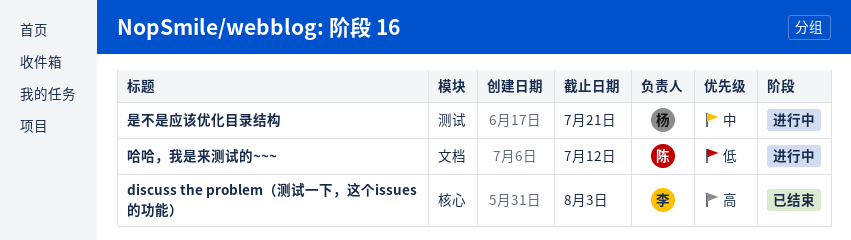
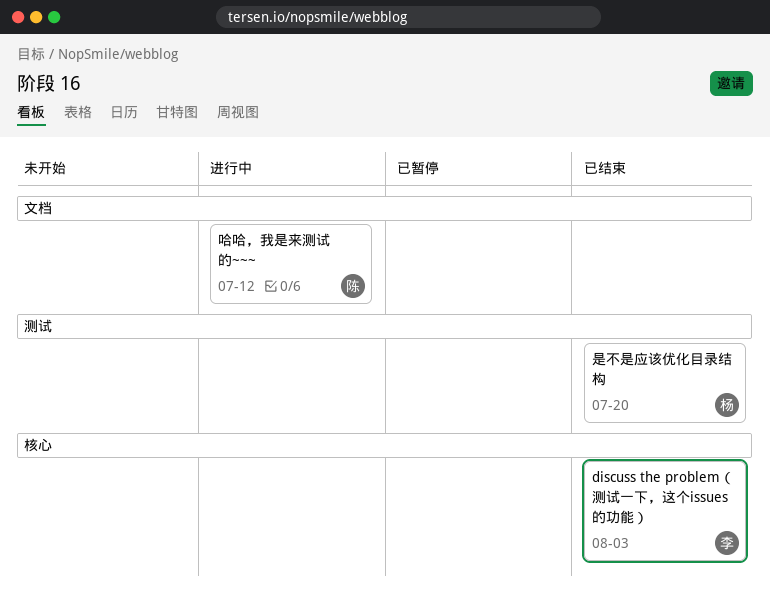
是不是应该优化目录结构, status: 进行中 -> 已结束
是不是应该优化目录结构, due: Jul 21 -> Jul 20

